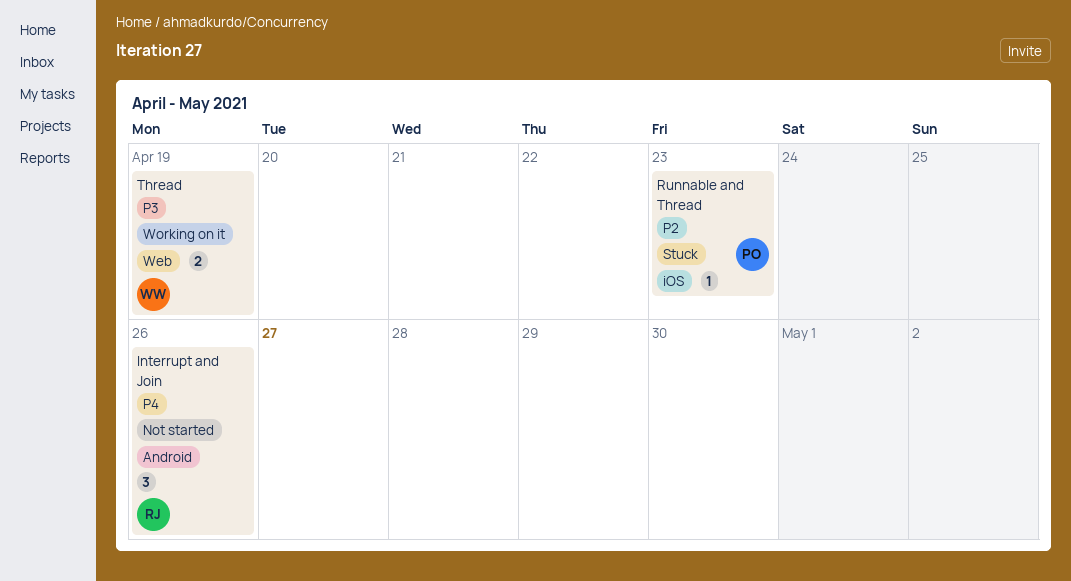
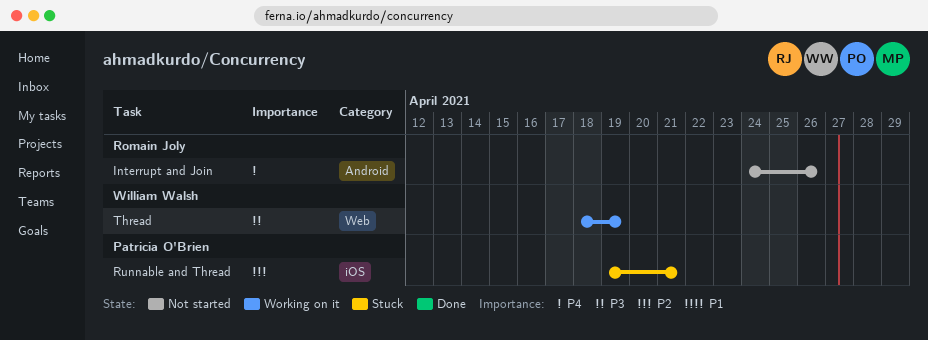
Runnable and Thread, due: Apr 23 -> Apr 21

